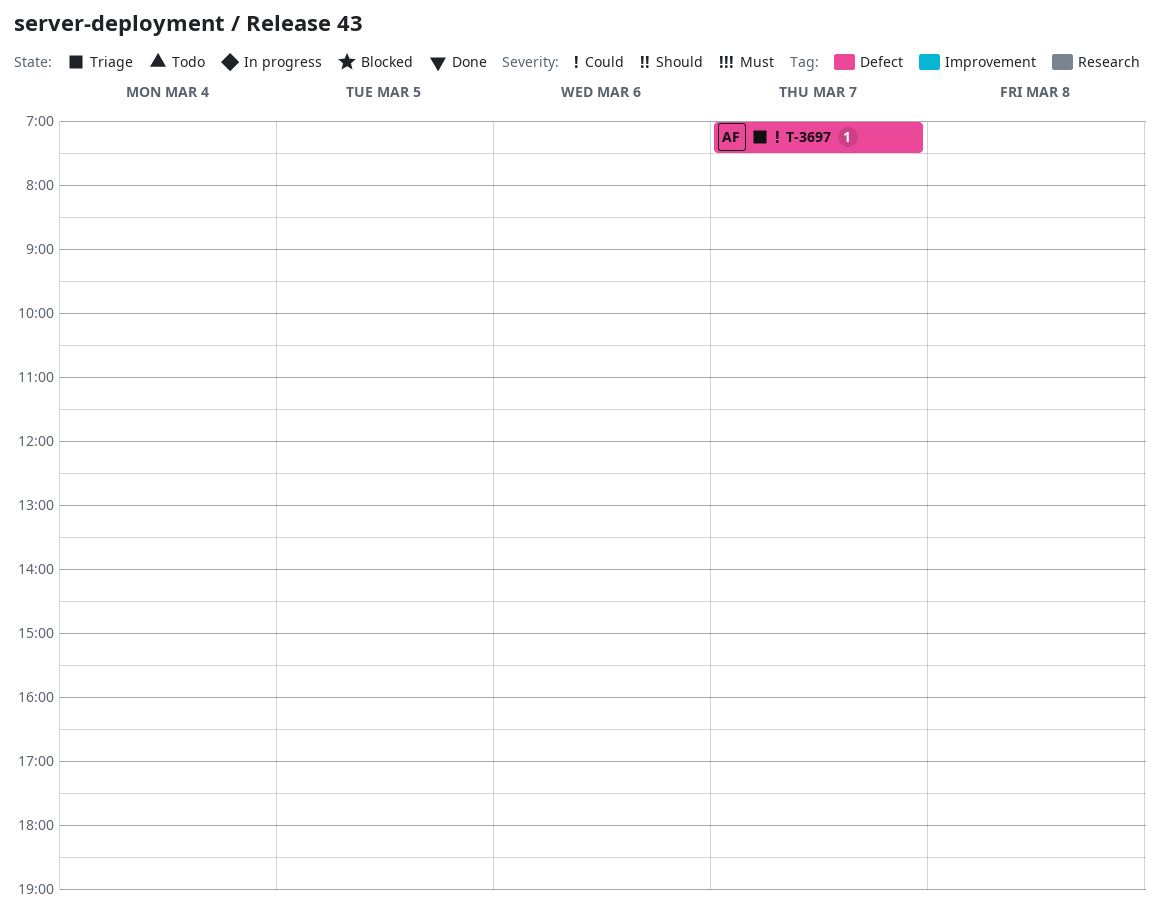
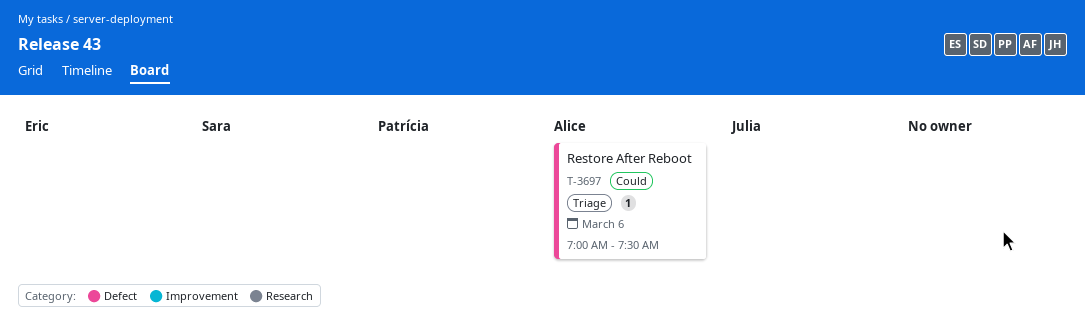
T-3697, day: Mar 7 -> Mar 6

